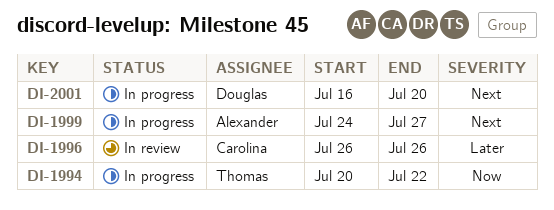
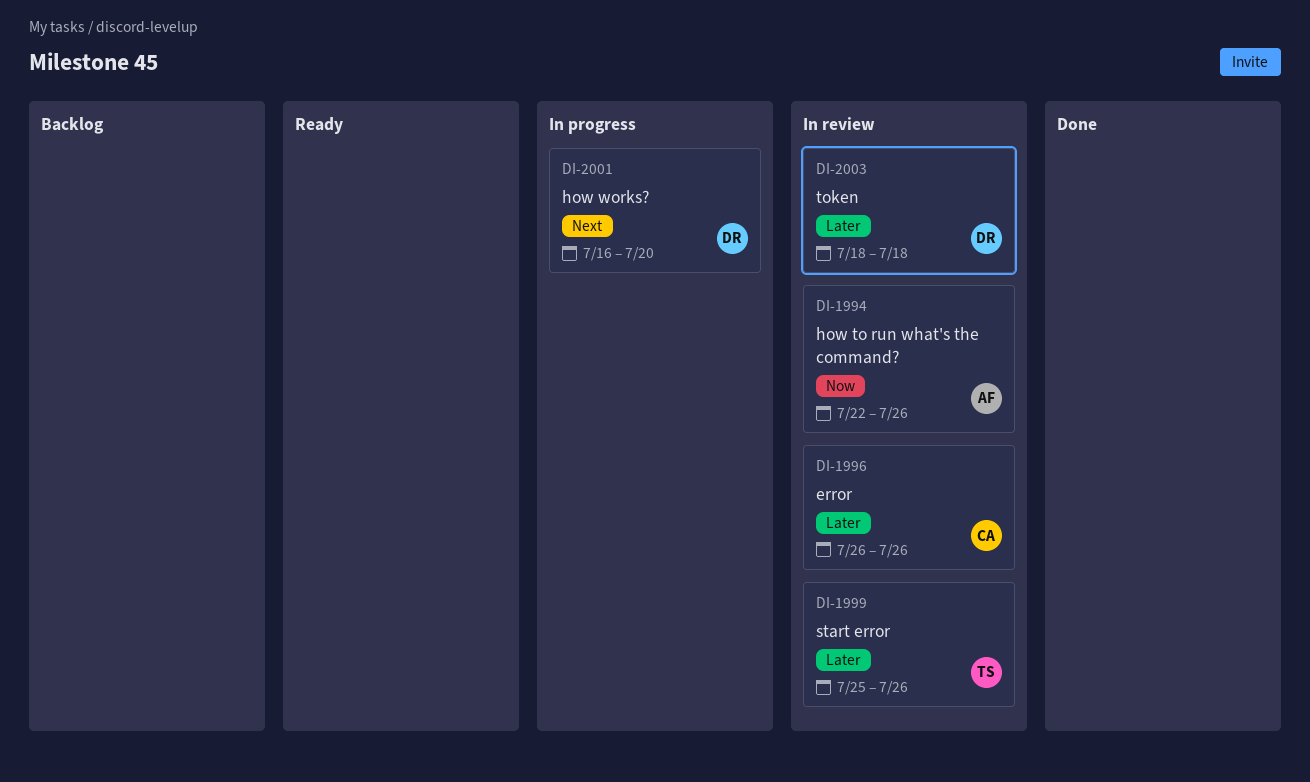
DI-1994, status: In progress -> In review
DI-1994, owner: Thomas -> Alexander
DI-1994, start: Jul 20 -> Jul 22
DI-1994, due: Jul 22 -> Jul 26
DI-1999, status: In progress -> In review
DI-1999, owner: Alexander -> Thomas
DI-1999, priority: Next -> Later
DI-1999, start: Jul 24 -> Jul 25
DI-1999, due: Jul 27 -> Jul 26
DI-2003: none -> present

